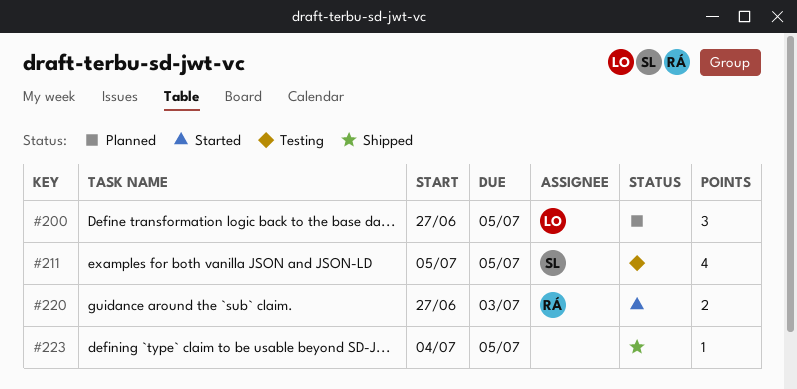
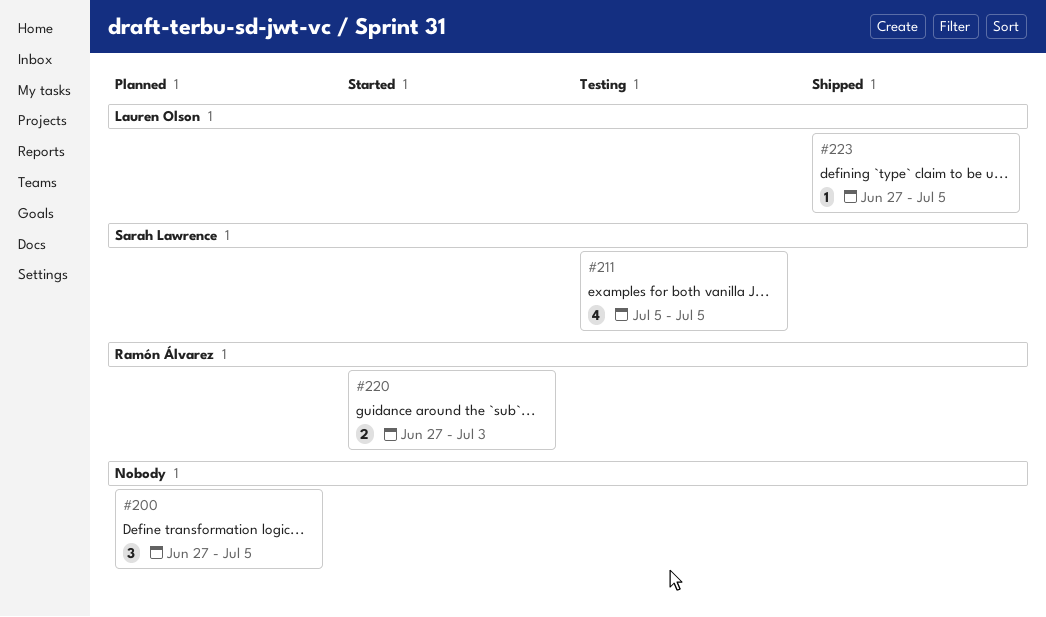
#200, owner: Lauren Olson -> none
#223, owner: none -> Lauren Olson
#223, start: Jul 4 -> Jun 27

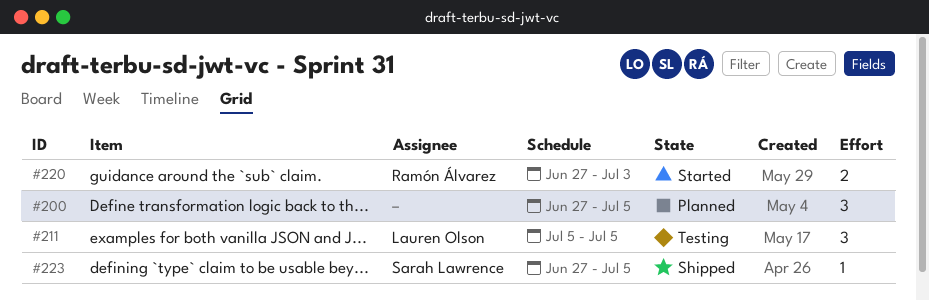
#211, owner: Sarah Lawrence -> Lauren Olson
#211, estimate: 4 -> 3
#223, owner: Lauren Olson -> Sarah Lawrence

